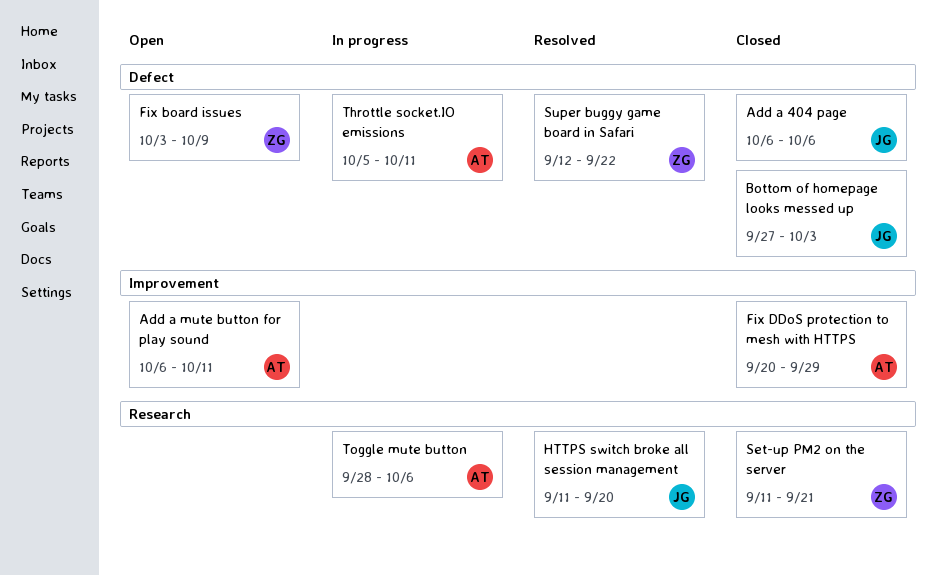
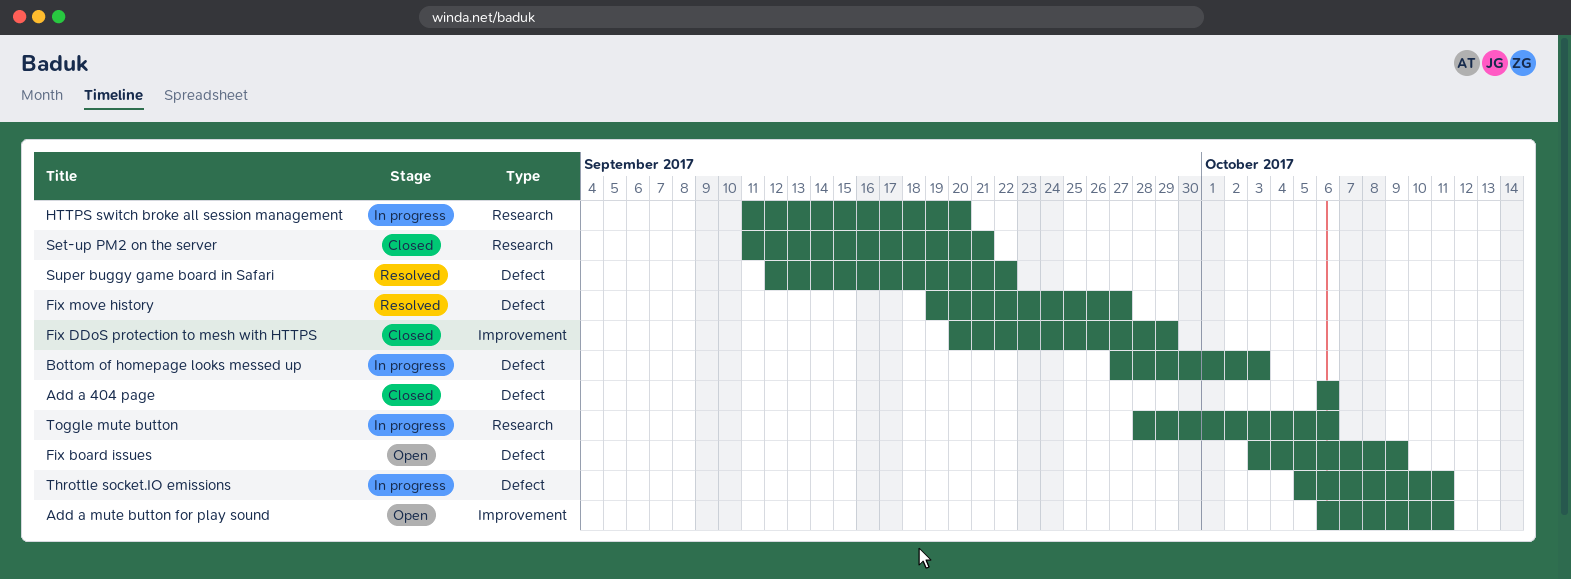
Bottom of homepage looks messed up, status: Closed -> In progress
Fix move history: none -> present
HTTPS switch broke all session management, status: Resolved -> In progress

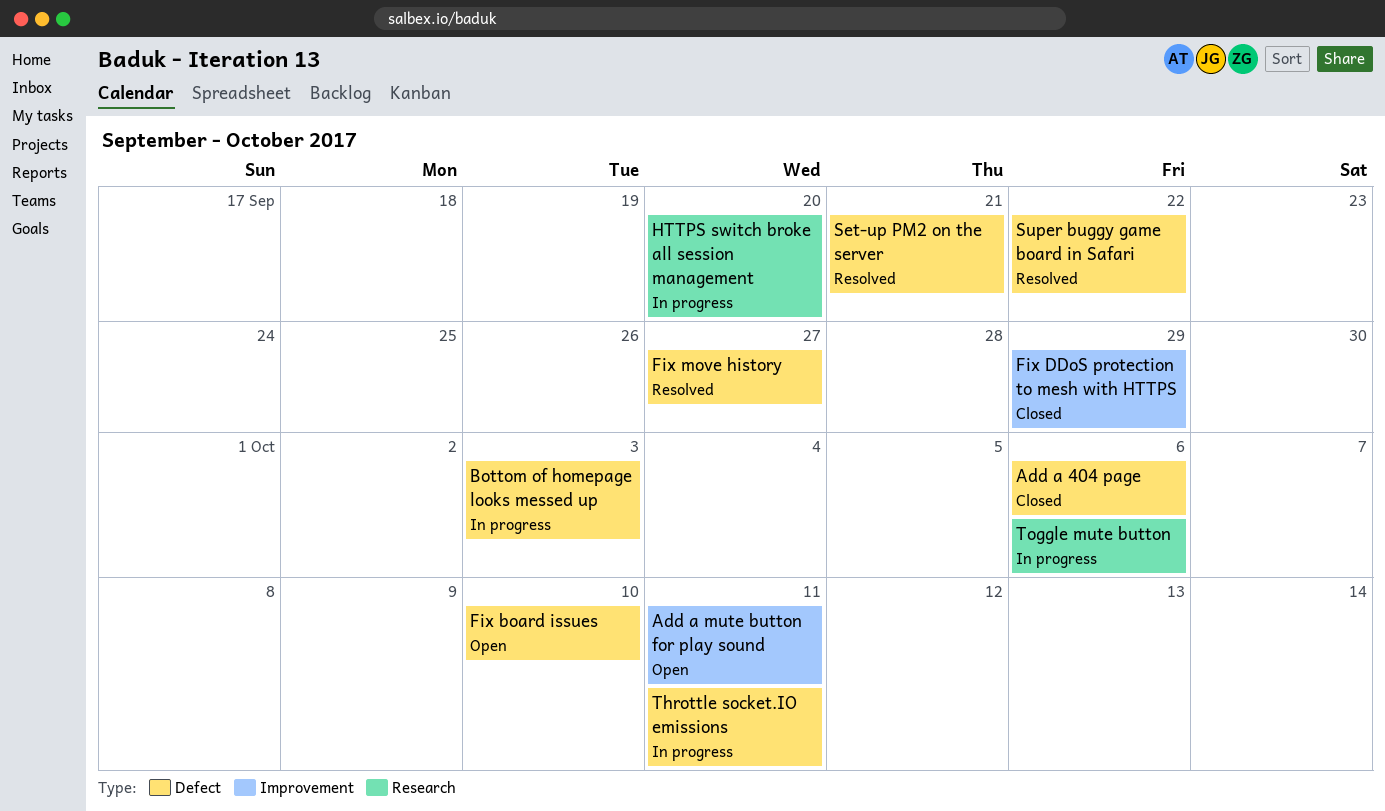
Fix board issues, due: Oct 9 -> Oct 10
Set-up PM2 on the server, status: Closed -> Resolved
Set-up PM2 on the server, label: Research -> Defect

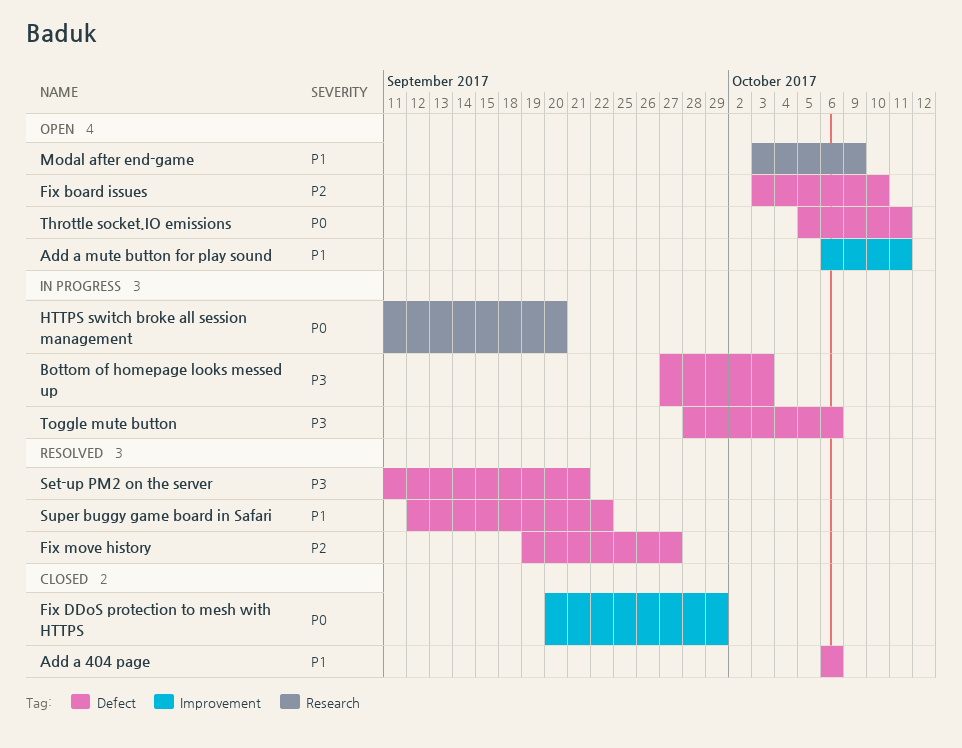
Modal after end-game: none -> present
Throttle socket.IO emissions, status: In progress -> Open
Toggle mute button, label: Research -> Defect

